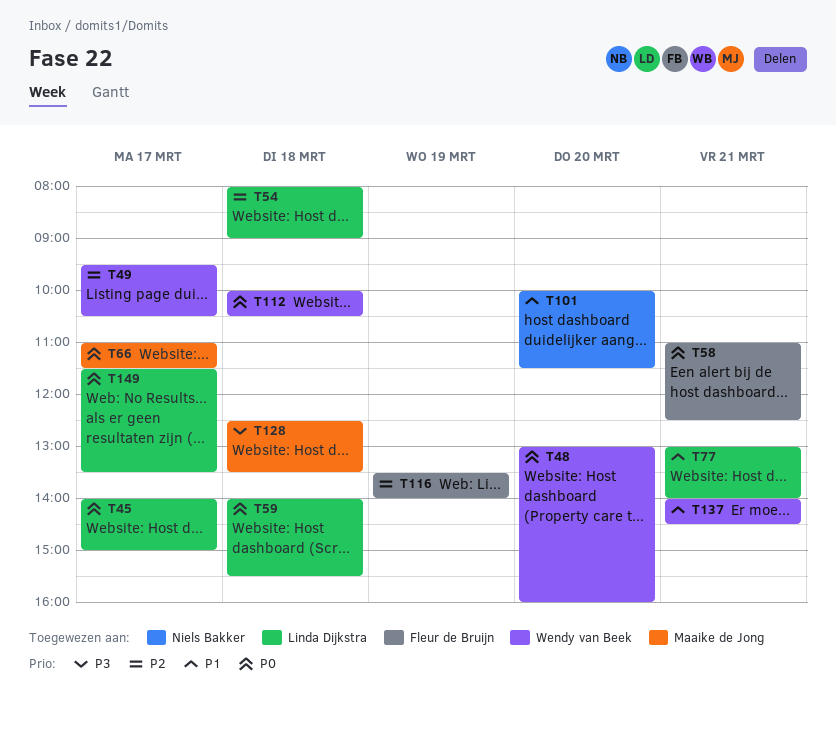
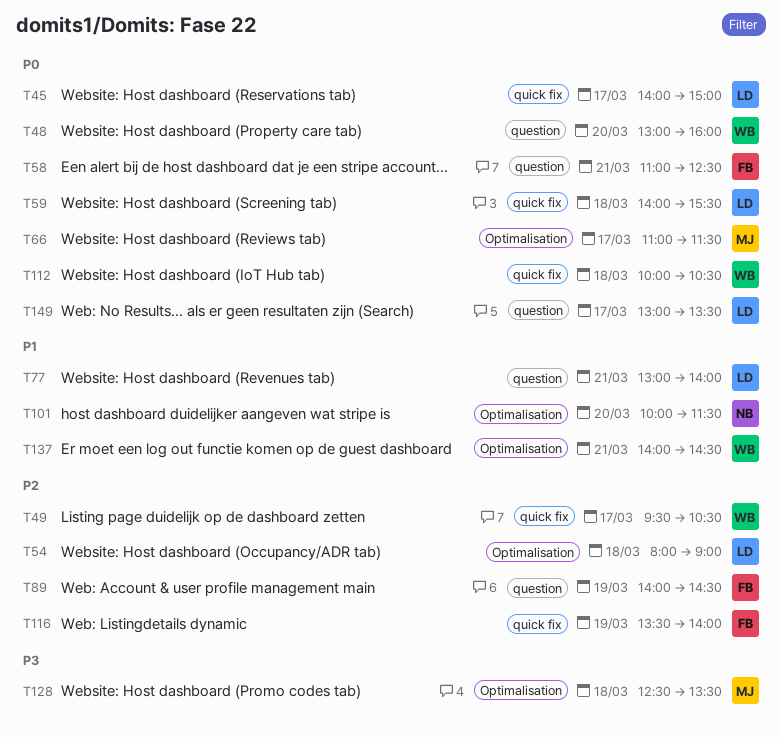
T89: none -> present
T149, begins: 11:30 -> 13:00

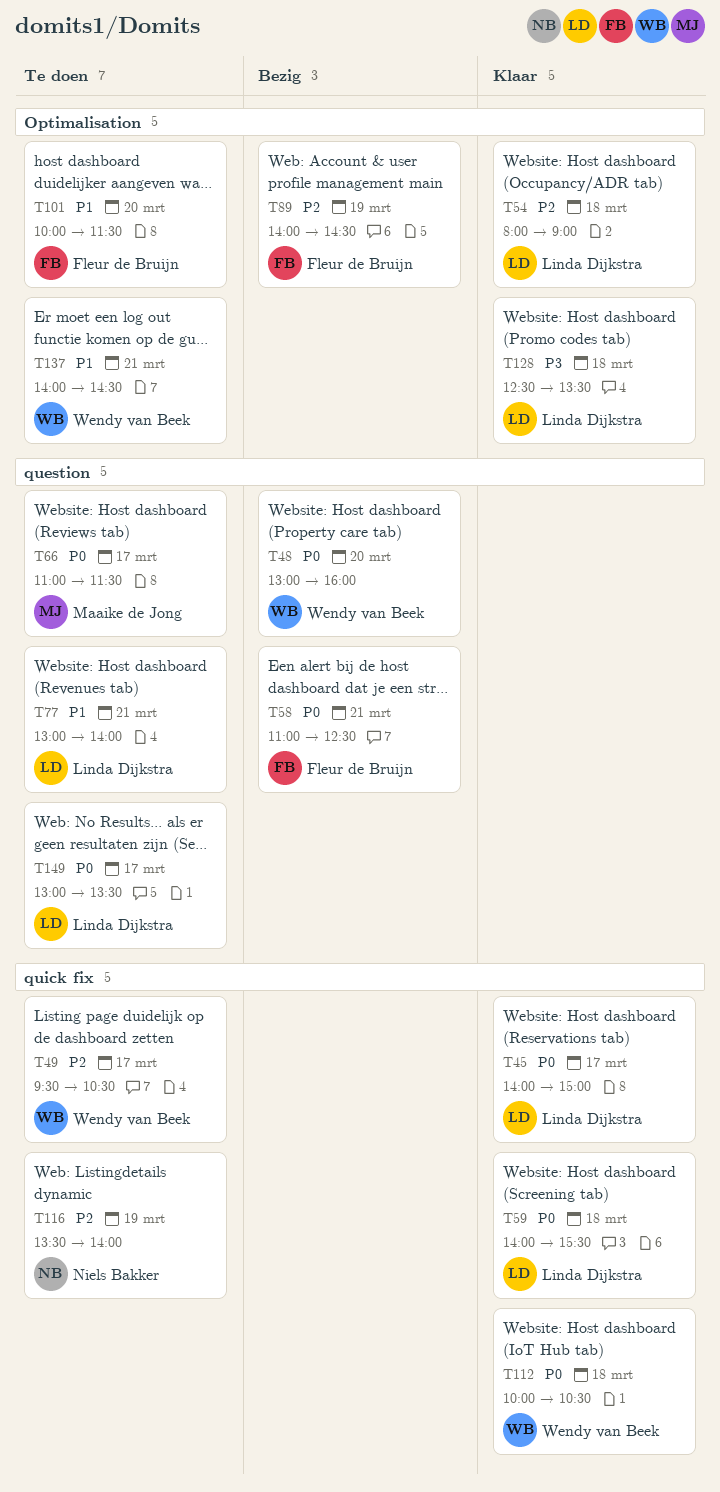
T66, label: Optimalisation -> question
T89, label: question -> Optimalisation
T101, owner: Niels Bakker -> Fleur de Bruijn
T116, owner: Fleur de Bruijn -> Niels Bakker
T128, owner: Maaike de Jong -> Linda Dijkstra

